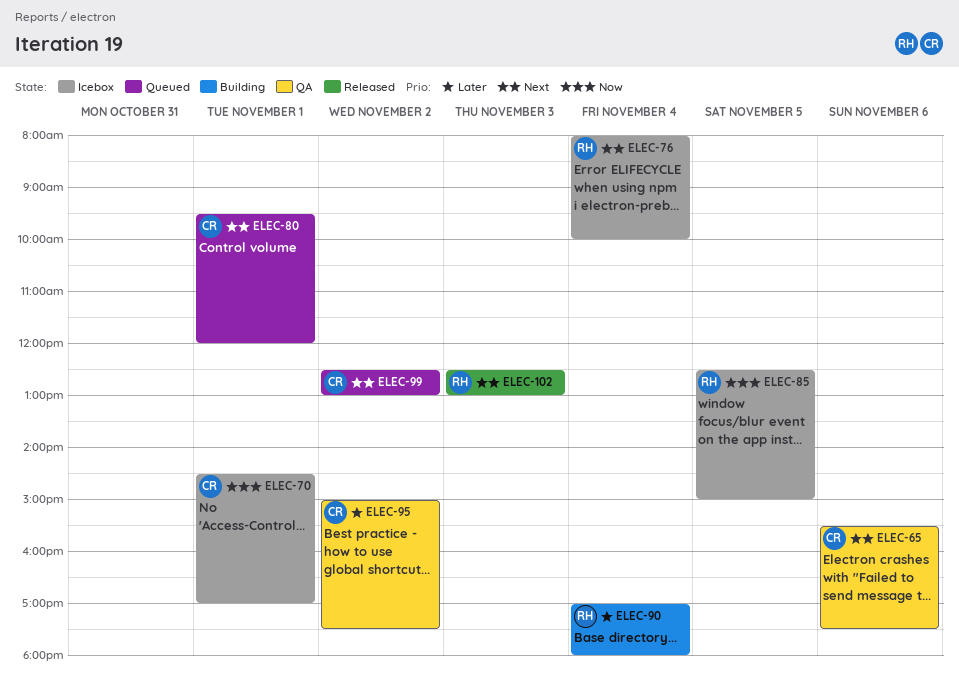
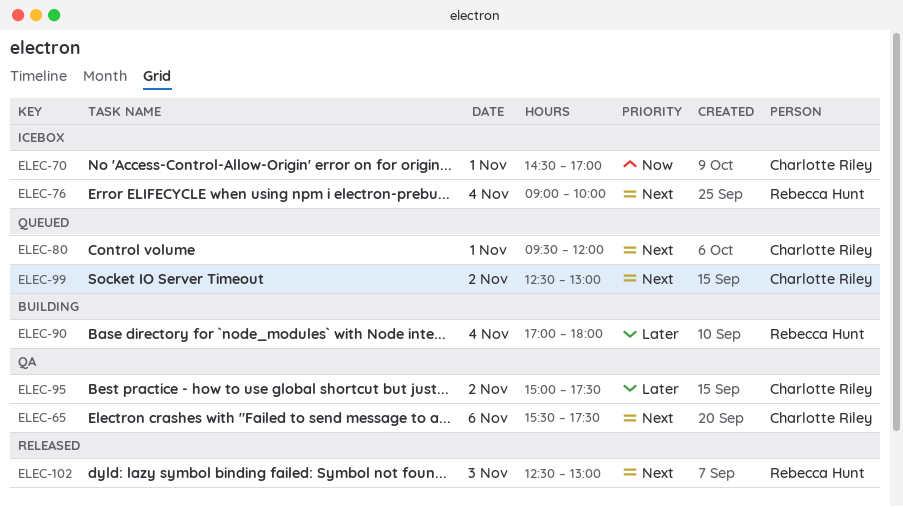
ELEC-76, begins: 08:00 -> 09:00
ELEC-85: present -> none

